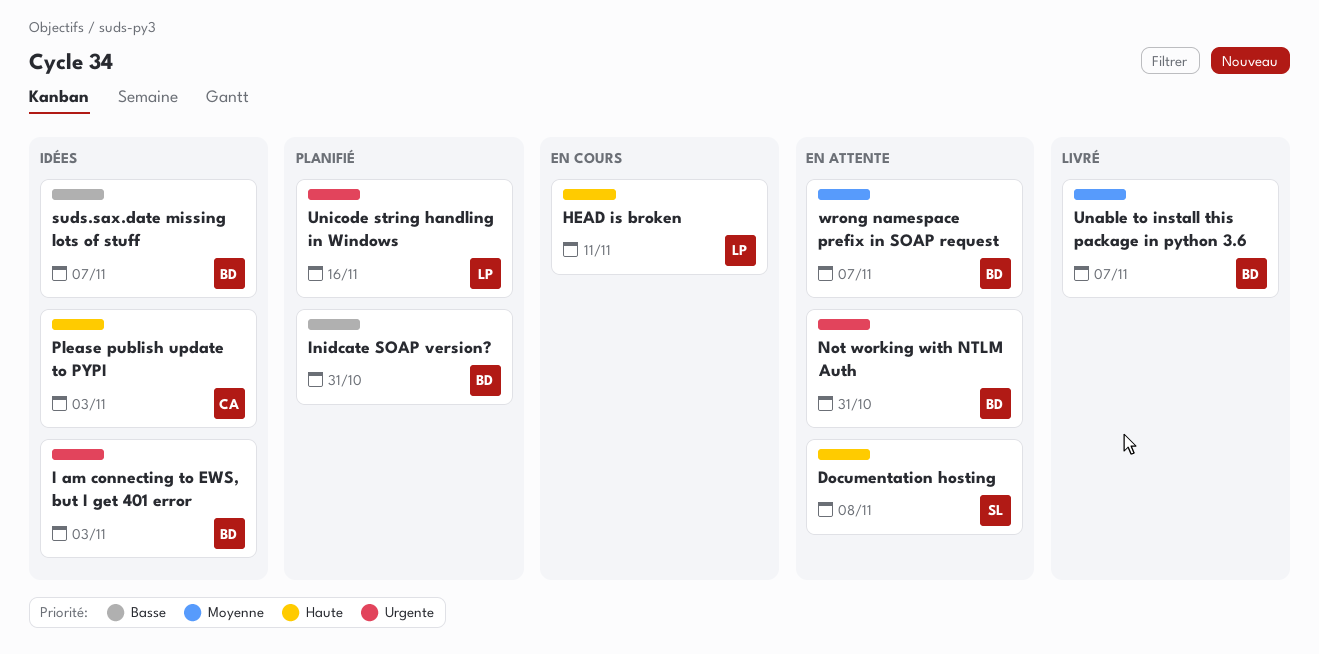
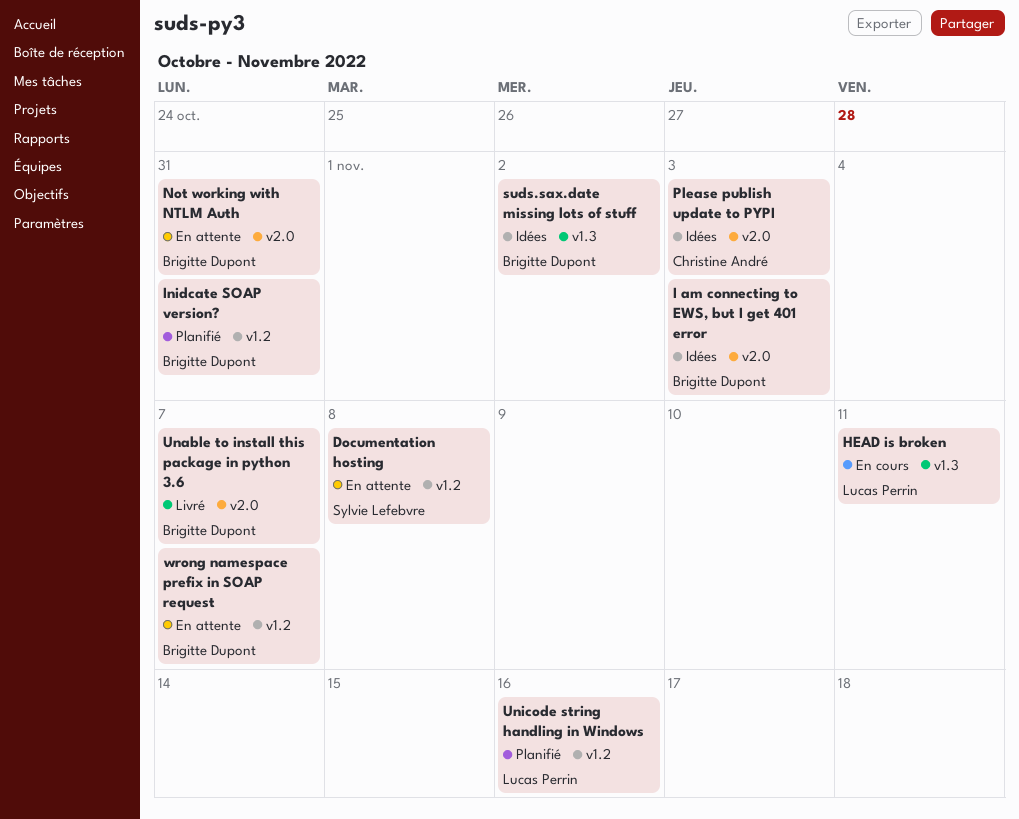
suds.sax.date missing lots of stuff, due: Nov 7 -> Nov 2

